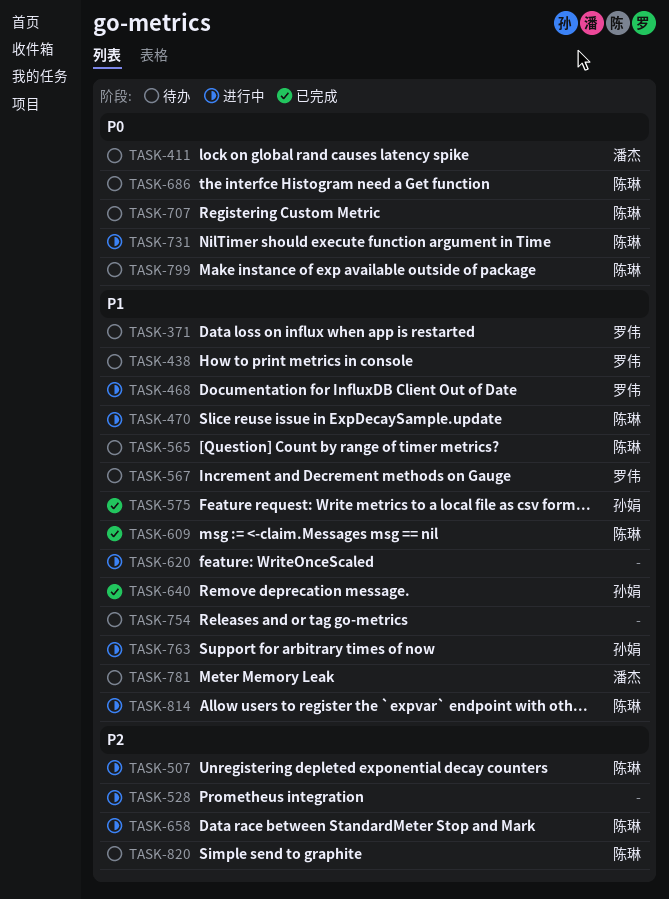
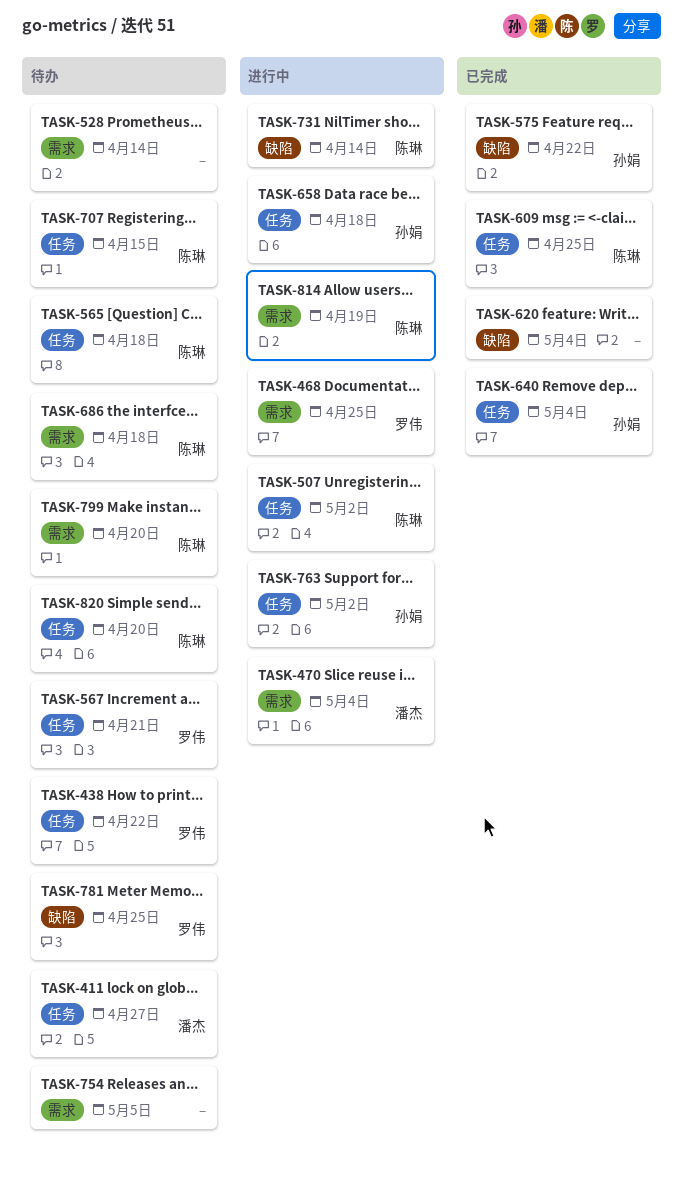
TASK-371: present -> none
TASK-470, owner: 陈琳 -> 潘杰
TASK-528, status: 进行中 -> 待办
TASK-620, status: 进行中 -> 已完成
TASK-658, owner: 陈琳 -> 孙娟
TASK-781, owner: 潘杰 -> 罗伟

